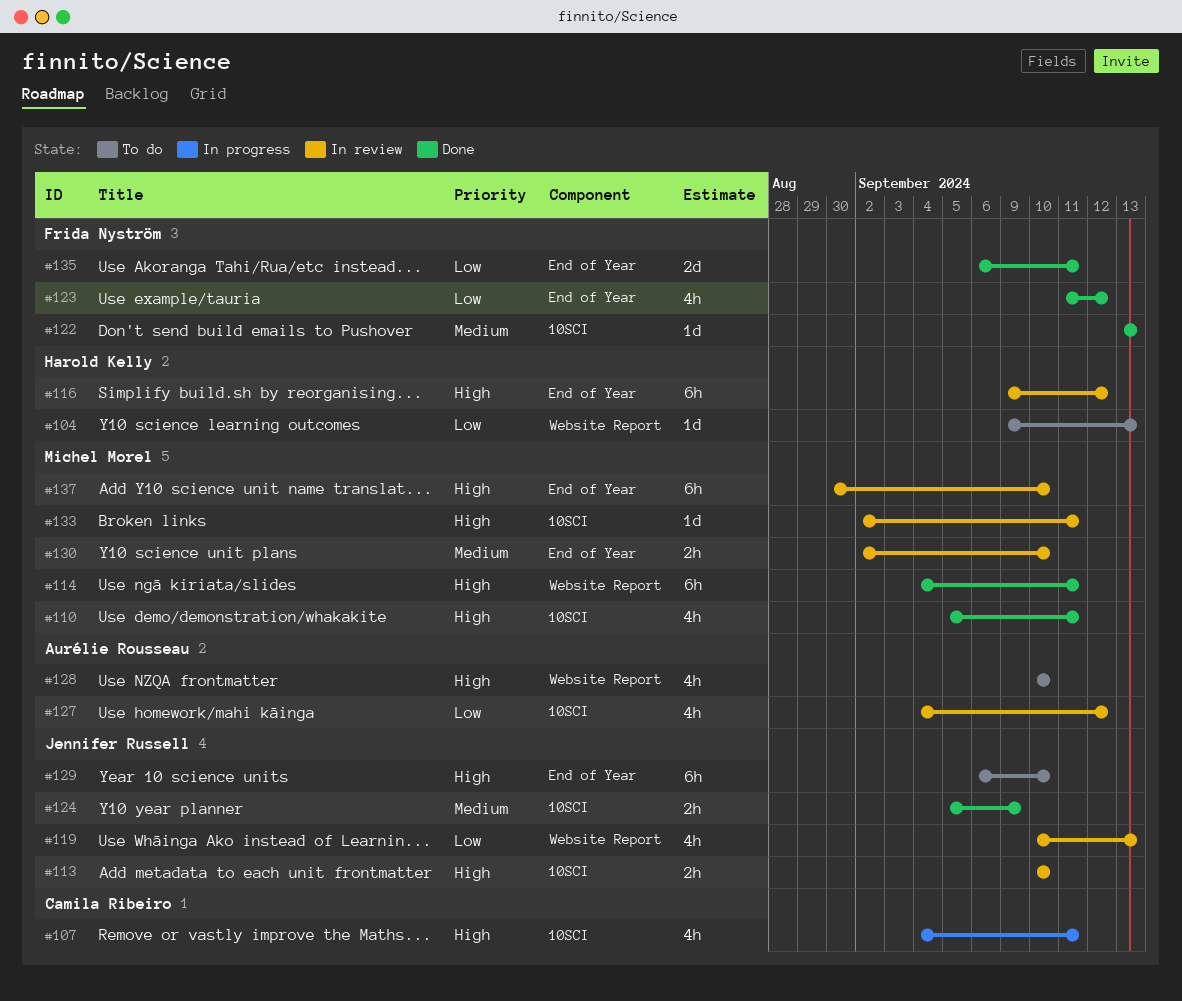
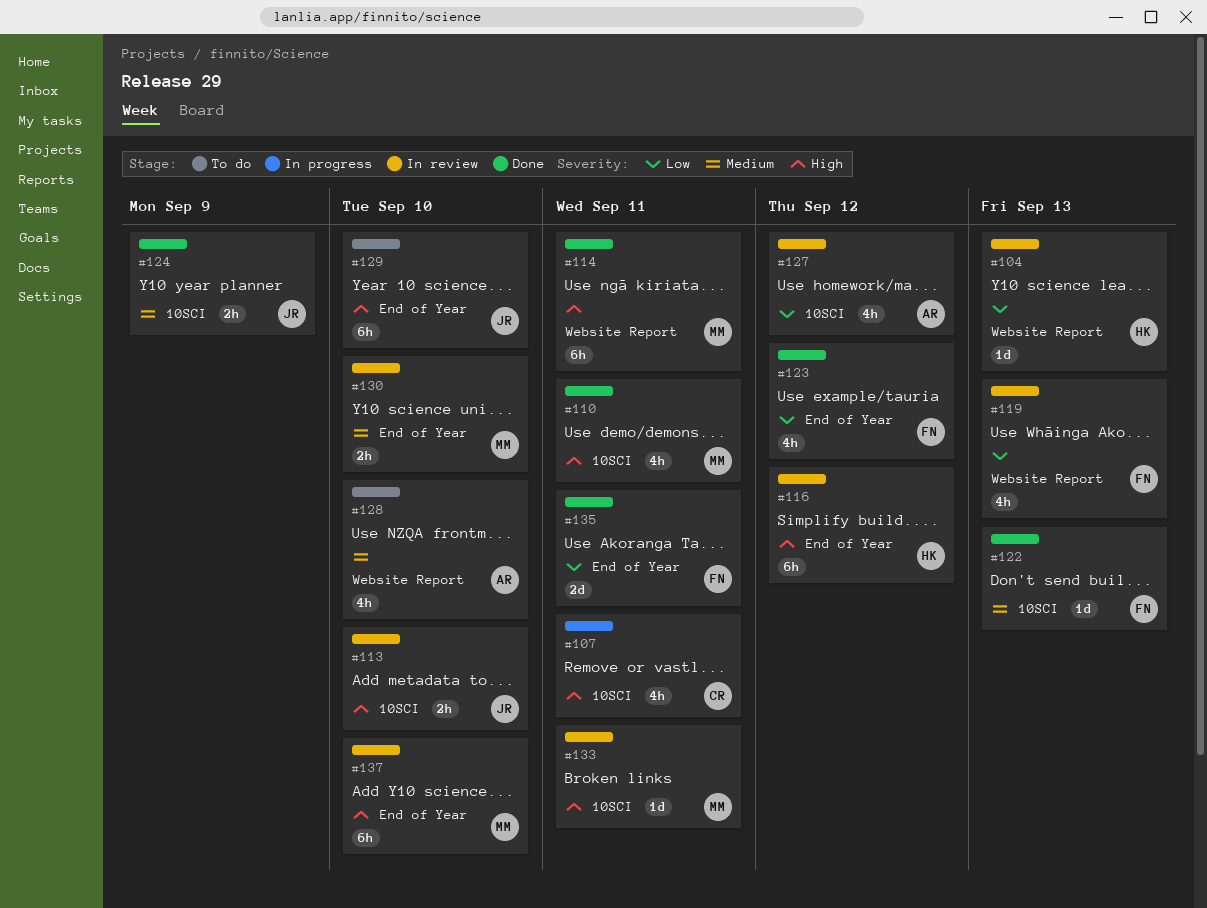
#104, status: To do -> In review
#119, owner: Jennifer Russell -> Frida Nyström
#128, priority: High -> Medium

